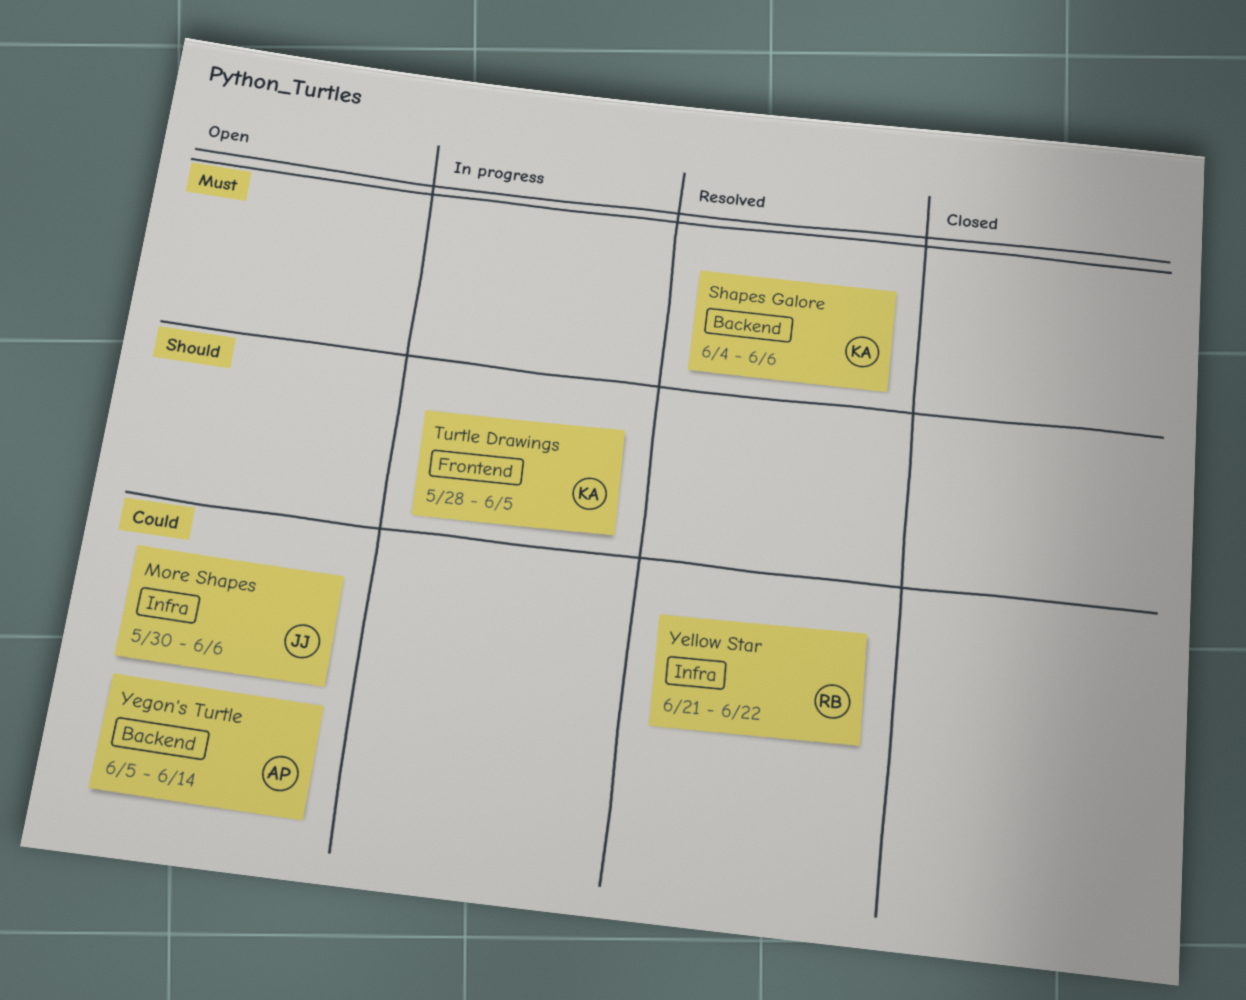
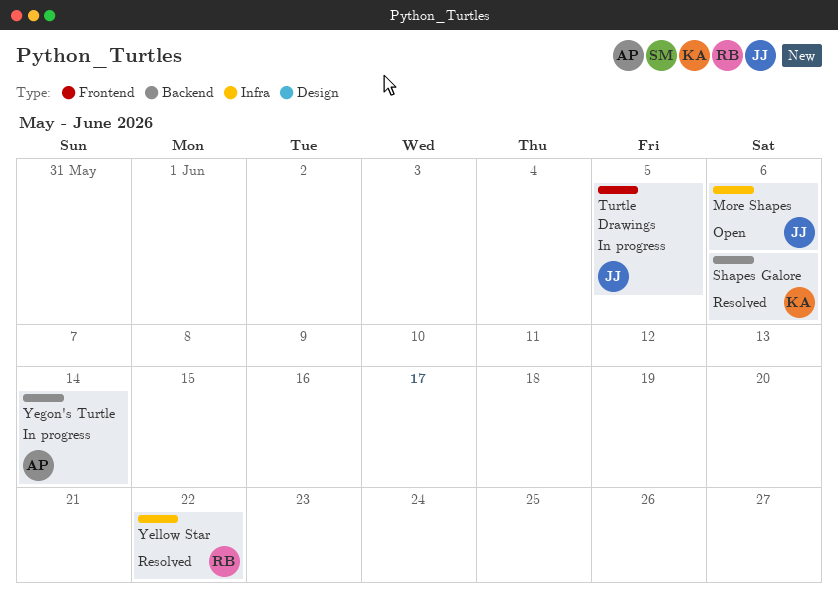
Turtle Drawings, owner: KA -> JJ
Yegon's Turtle, status: Open -> In progress

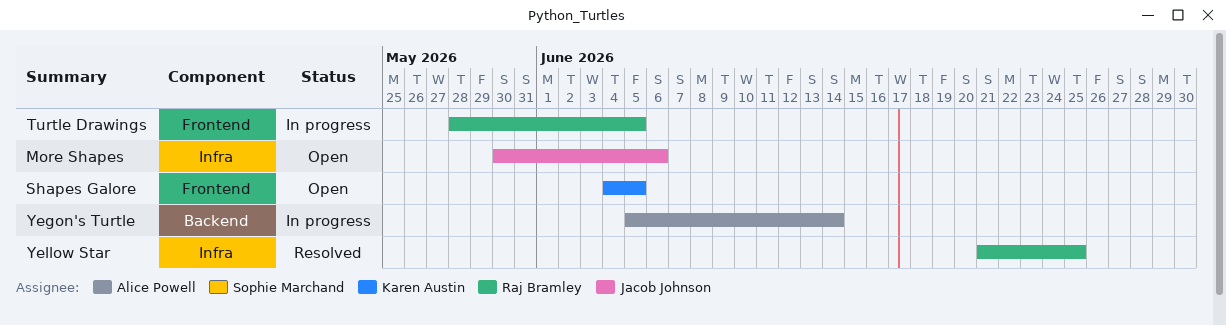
Shapes Galore, status: Resolved -> Open
Shapes Galore, label: Backend -> Frontend
Shapes Galore, due: Jun 6 -> Jun 5
Turtle Drawings, owner: Jacob Johnson -> Raj Bramley
Yellow Star, due: Jun 22 -> Jun 25

